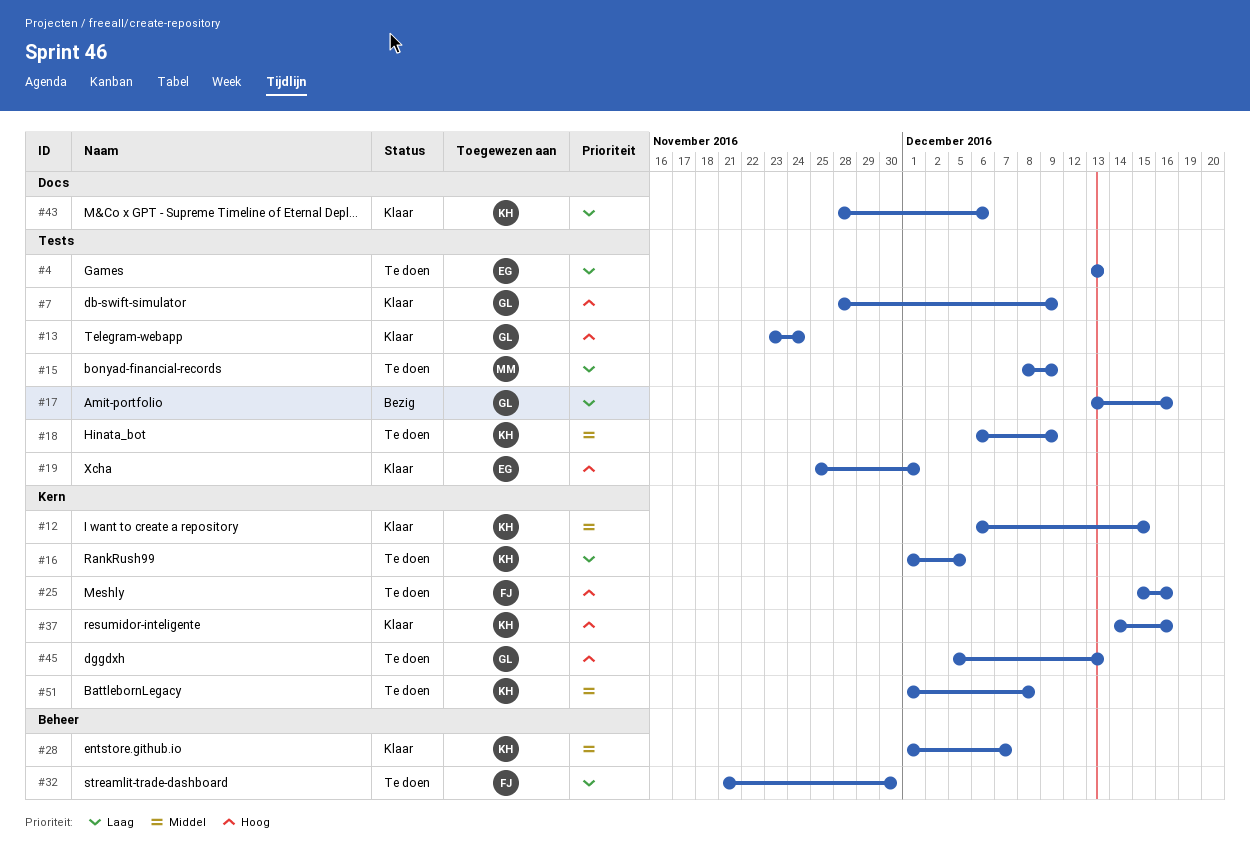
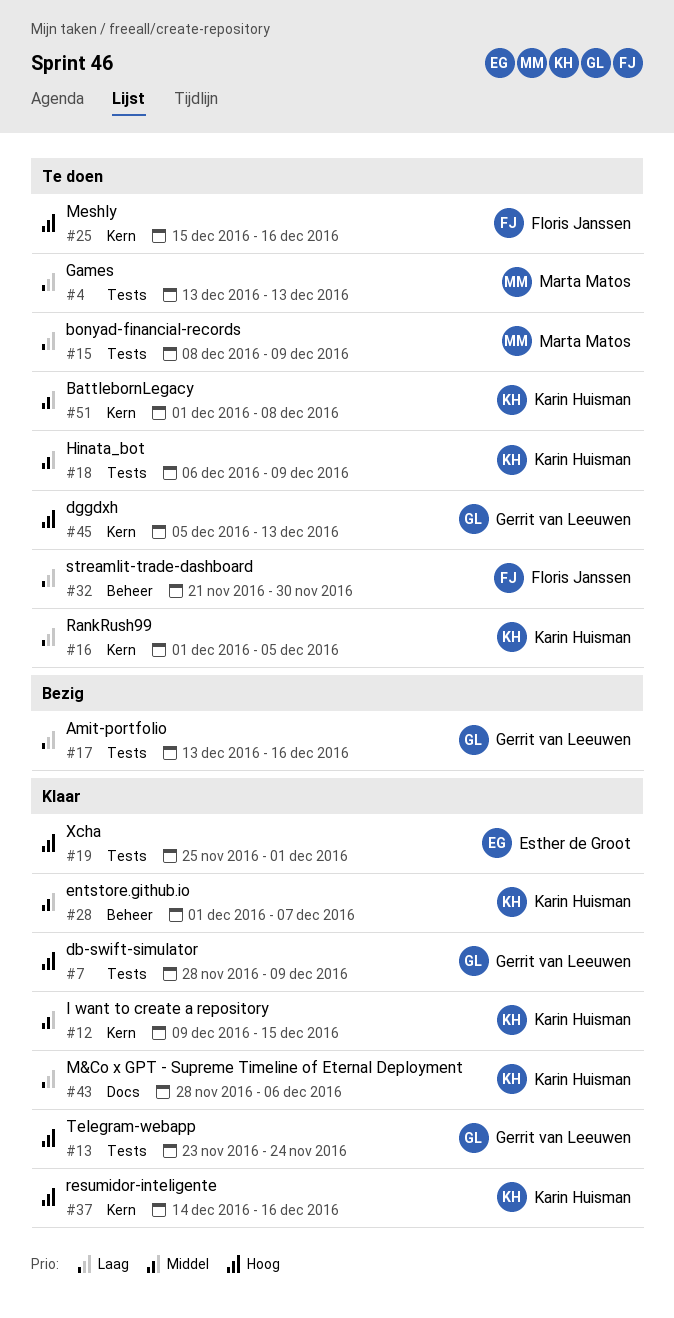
#4, owner: Esther de Groot -> Marta Matos
#12, start: Dec 6 -> Dec 9

